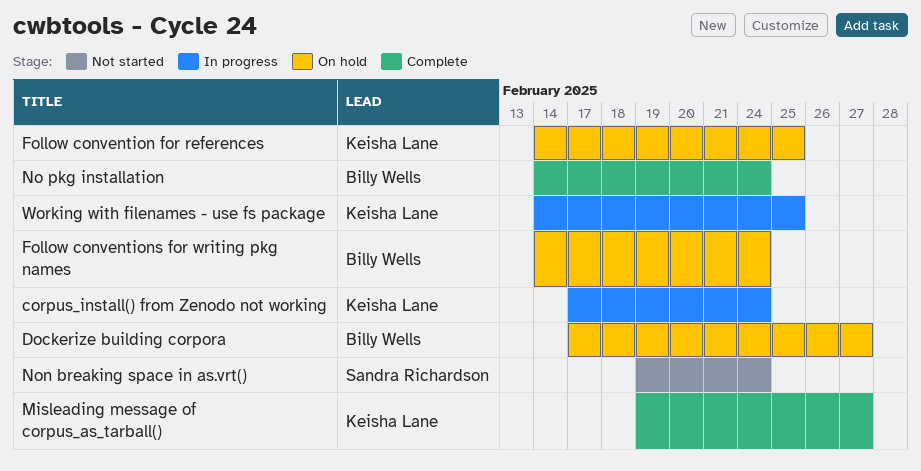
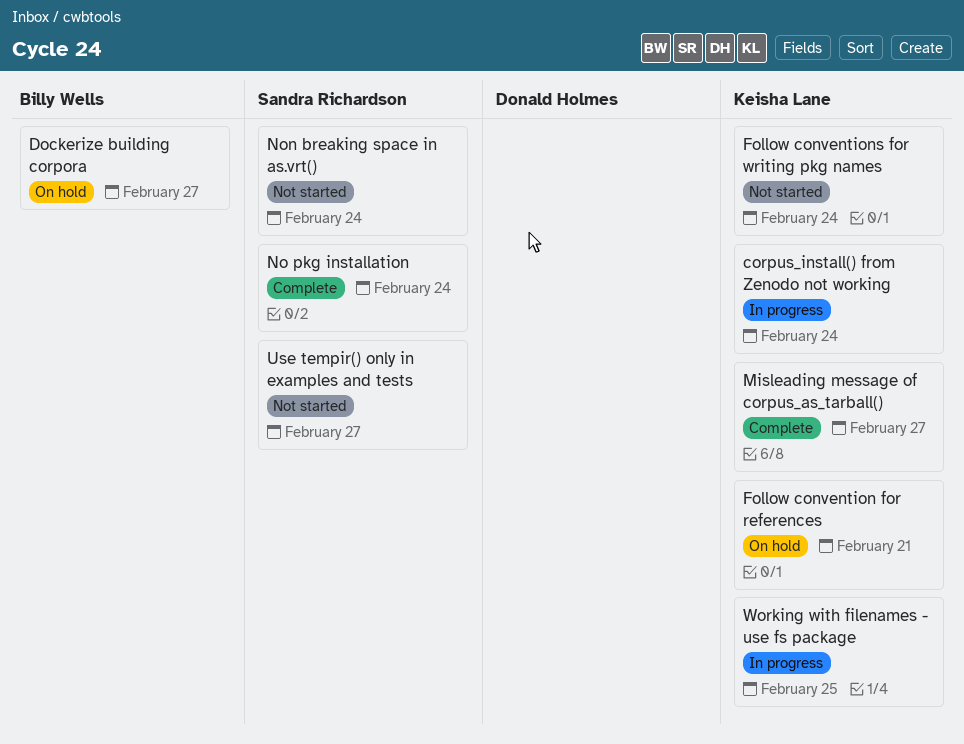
Follow convention for references, due: Feb 25 -> Feb 21
Follow conventions for writing pkg names, status: On hold -> Not started
Follow conventions for writing pkg names, owner: Billy Wells -> Keisha Lane
No pkg installation, owner: Billy Wells -> Sandra Richardson
Use tempir() only in examples and tests: none -> present

